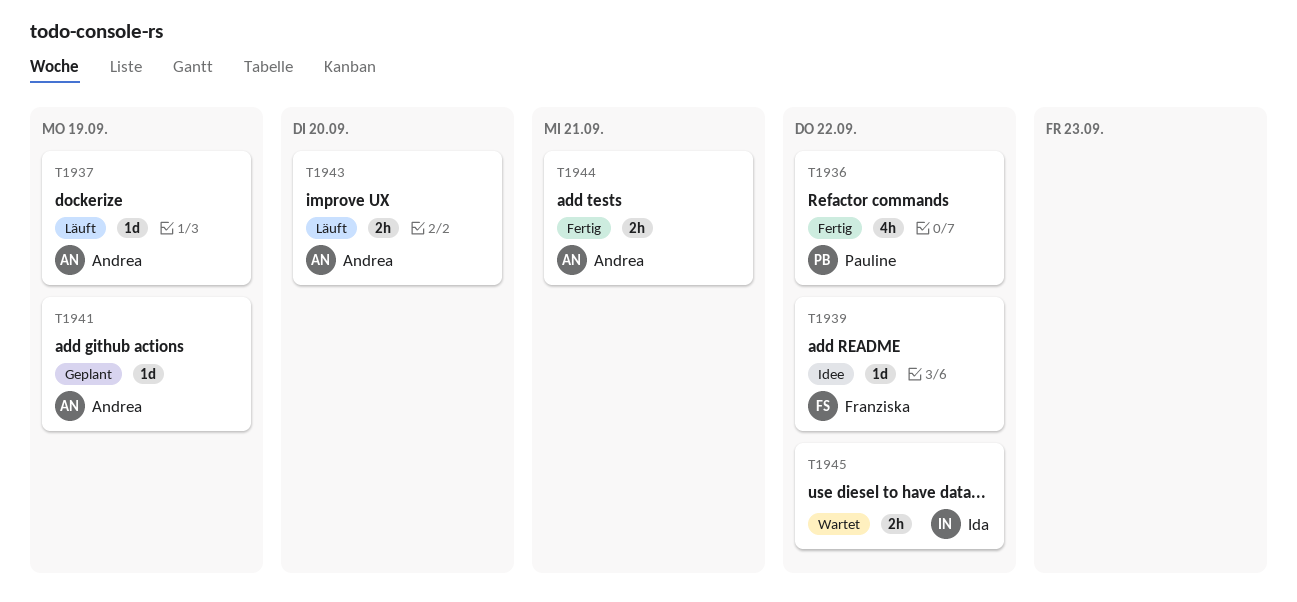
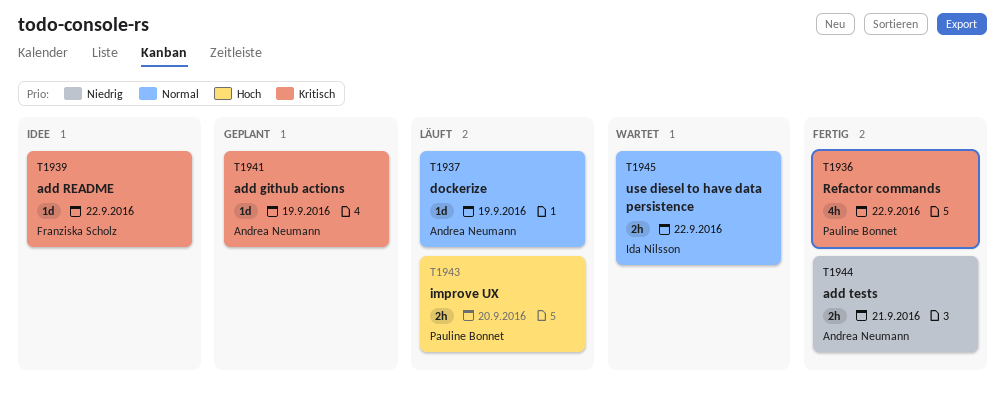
T1943, owner: Andrea Neumann -> Pauline Bonnet

